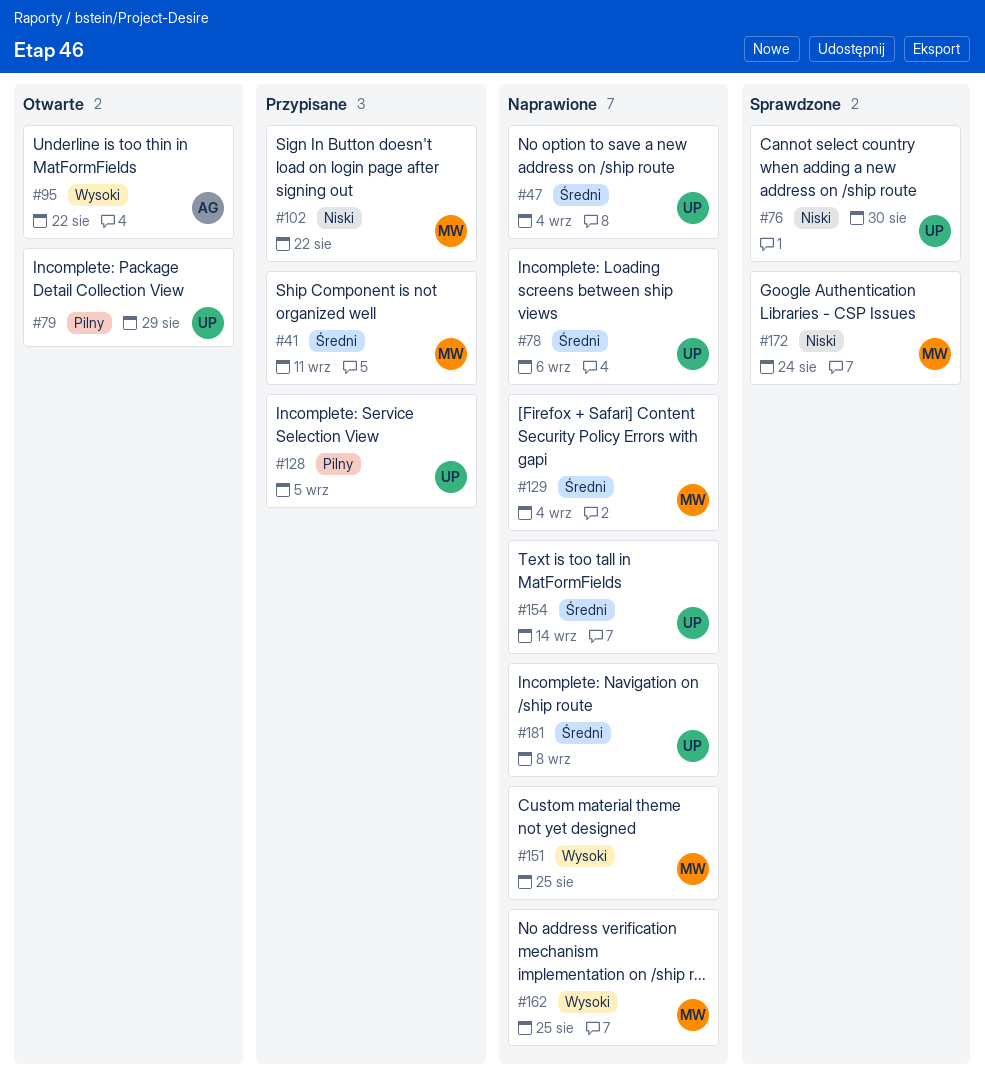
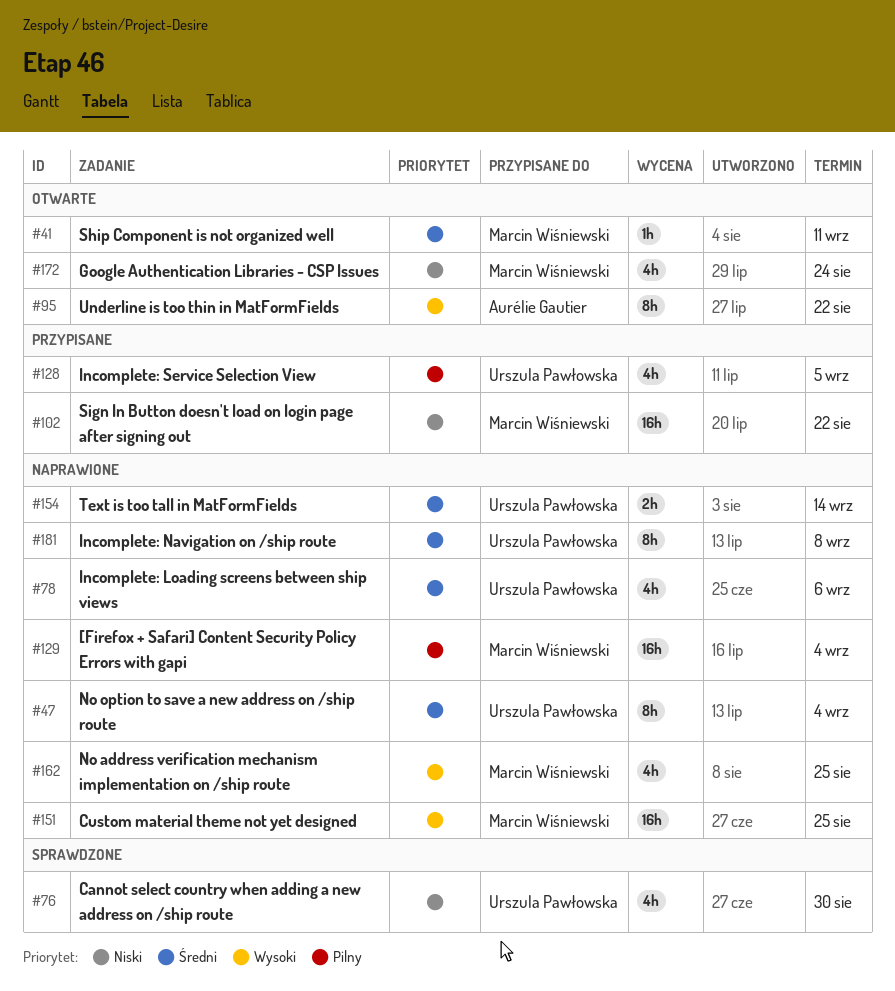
#41, status: Przypisane -> Otwarte
#79: present -> none
#129, priority: Średni -> Pilny
#172, status: Sprawdzone -> Otwarte

